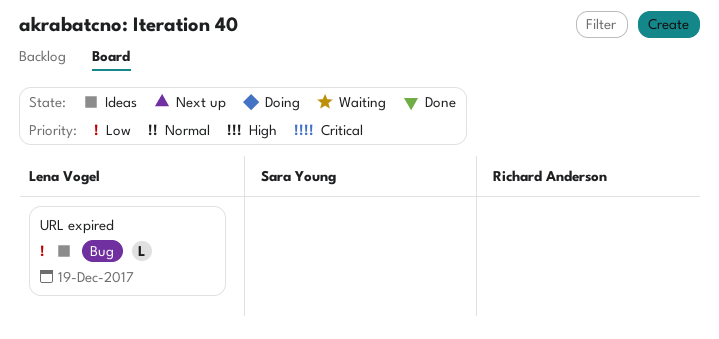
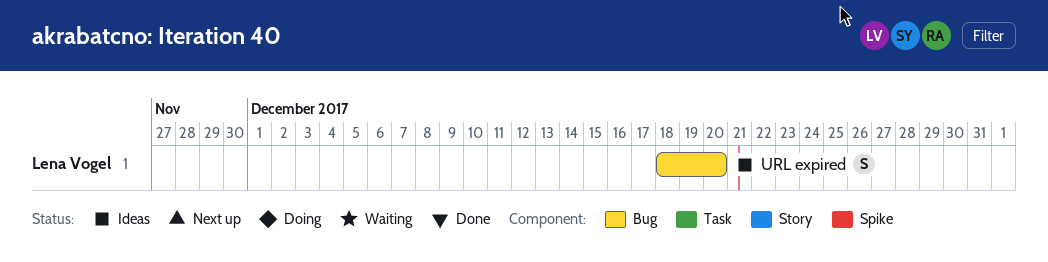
URL expired, estimate: L -> S
URL expired, due: Dec 19 -> Dec 20

